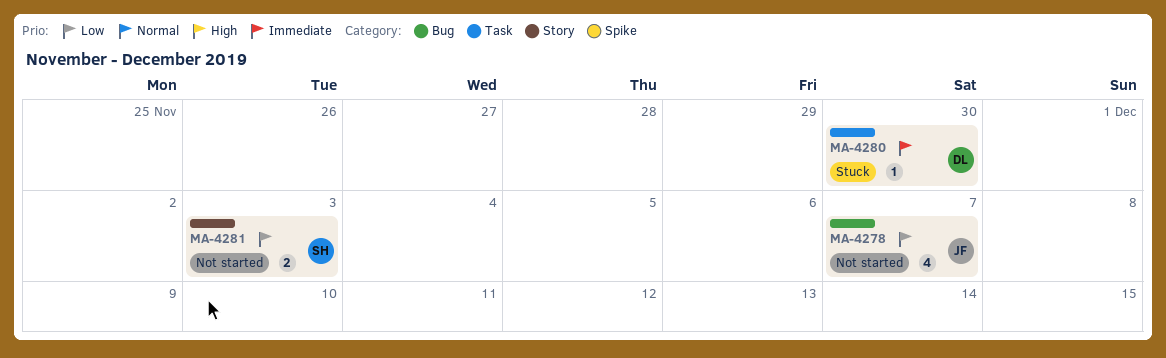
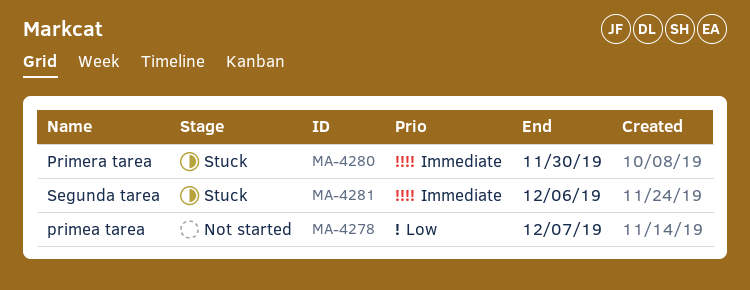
MA-4281, status: Not started -> Stuck
MA-4281, priority: Low -> Immediate
MA-4281, due: Dec 3 -> Dec 6

